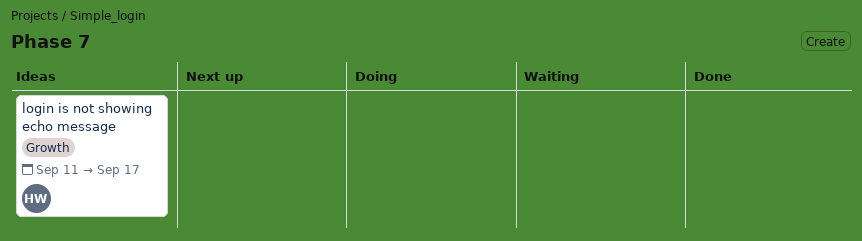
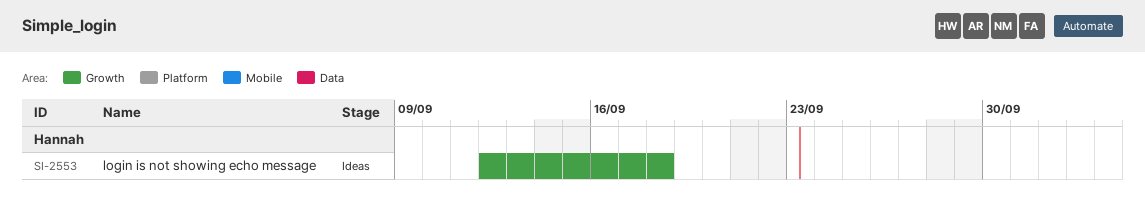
login is not showing echo message, start: Sep 11 -> Sep 12
login is not showing echo message, due: Sep 17 -> Sep 18

